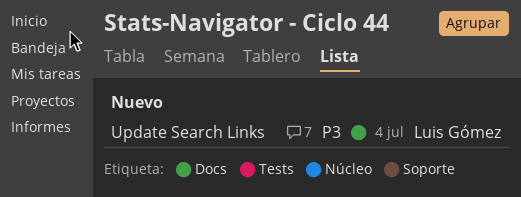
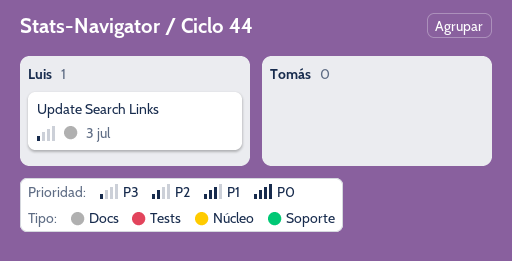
Update Search Links, due: Jul 4 -> Jul 3

